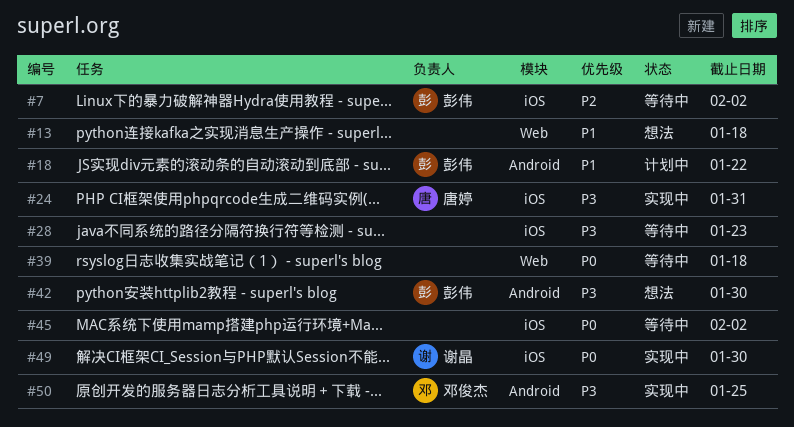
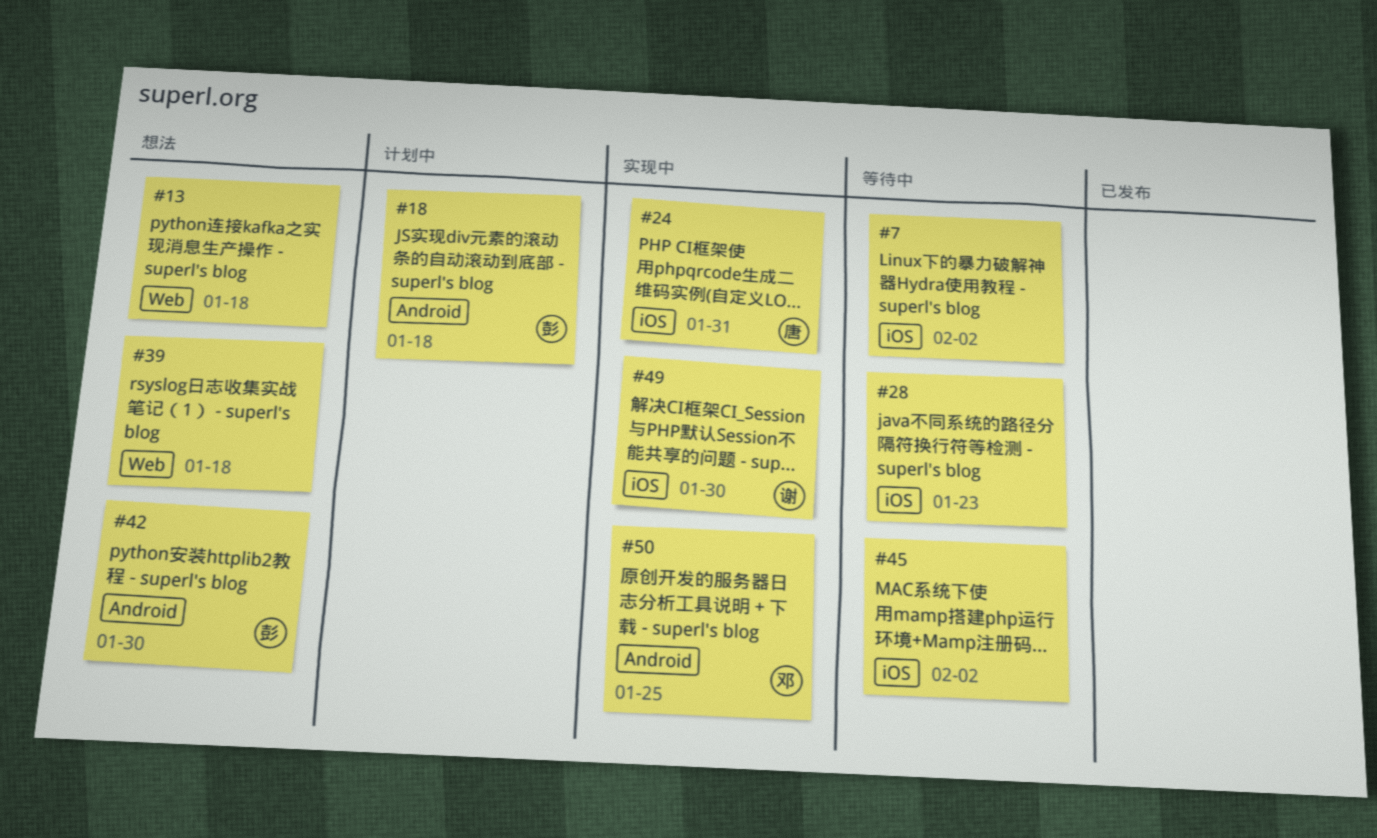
#7, owner: 彭伟 -> none
#18, due: Jan 22 -> Jan 18
#39, status: 等待中 -> 想法

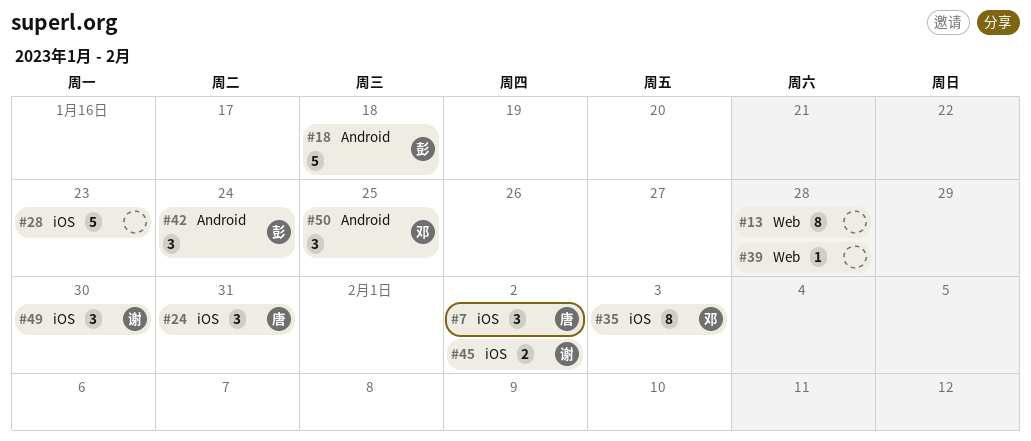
#7, owner: none -> 唐
#13, due: Jan 18 -> Jan 28
#35: none -> present
#39, due: Jan 18 -> Jan 28
#42, due: Jan 30 -> Jan 24
#45, owner: none -> 谢

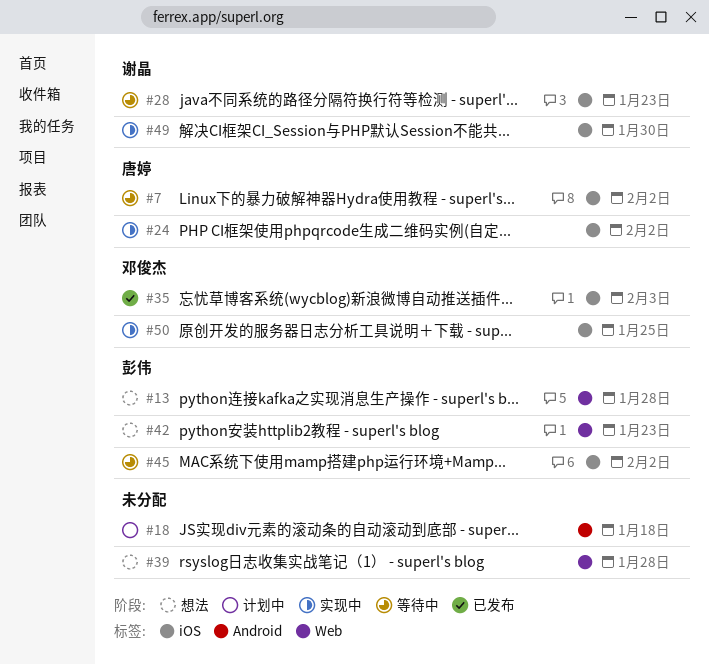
#13, owner: none -> 彭伟
#18, owner: 彭伟 -> none
#24, due: Jan 31 -> Feb 2
#28, owner: none -> 谢晶
#42, label: Android -> Web
#42, due: Jan 24 -> Jan 23
#45, owner: 谢晶 -> 彭伟
#50, label: Android -> iOS

